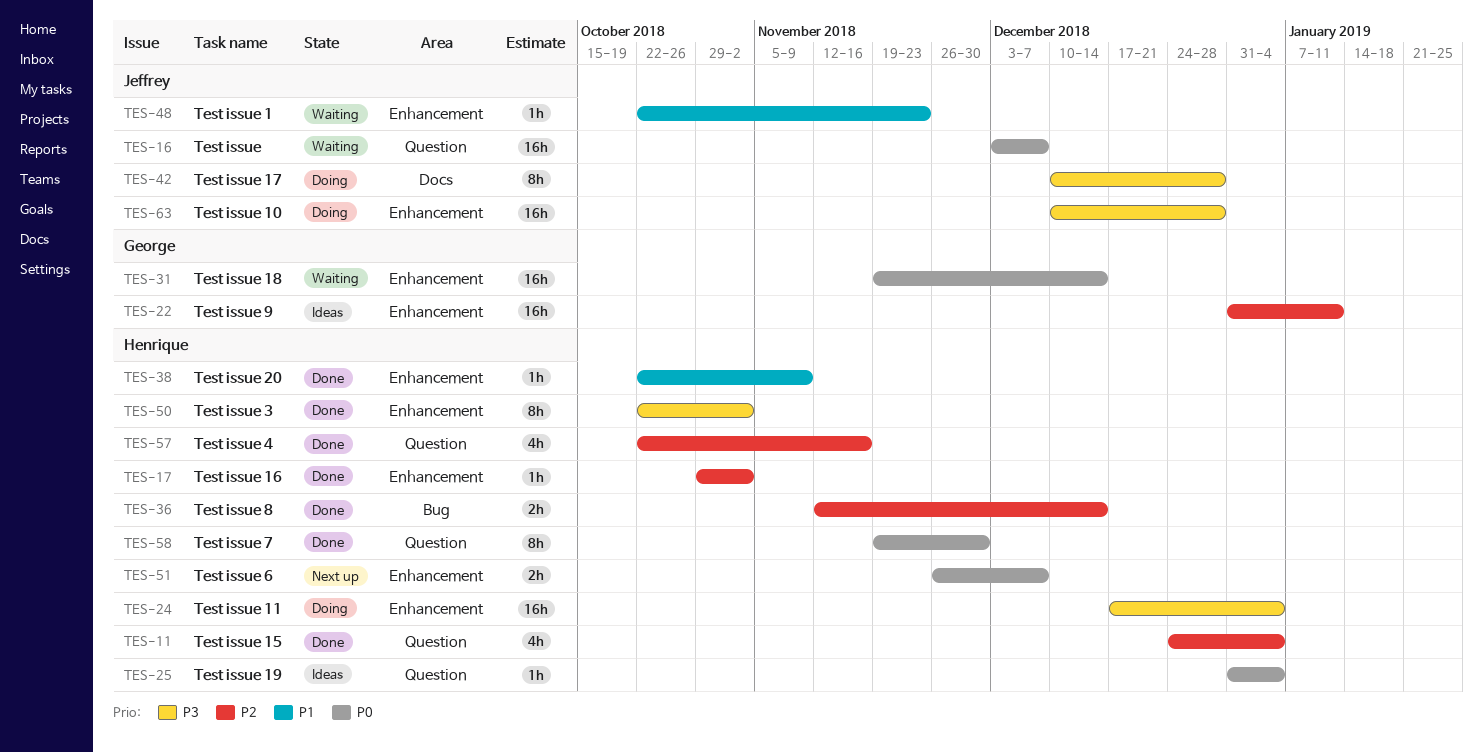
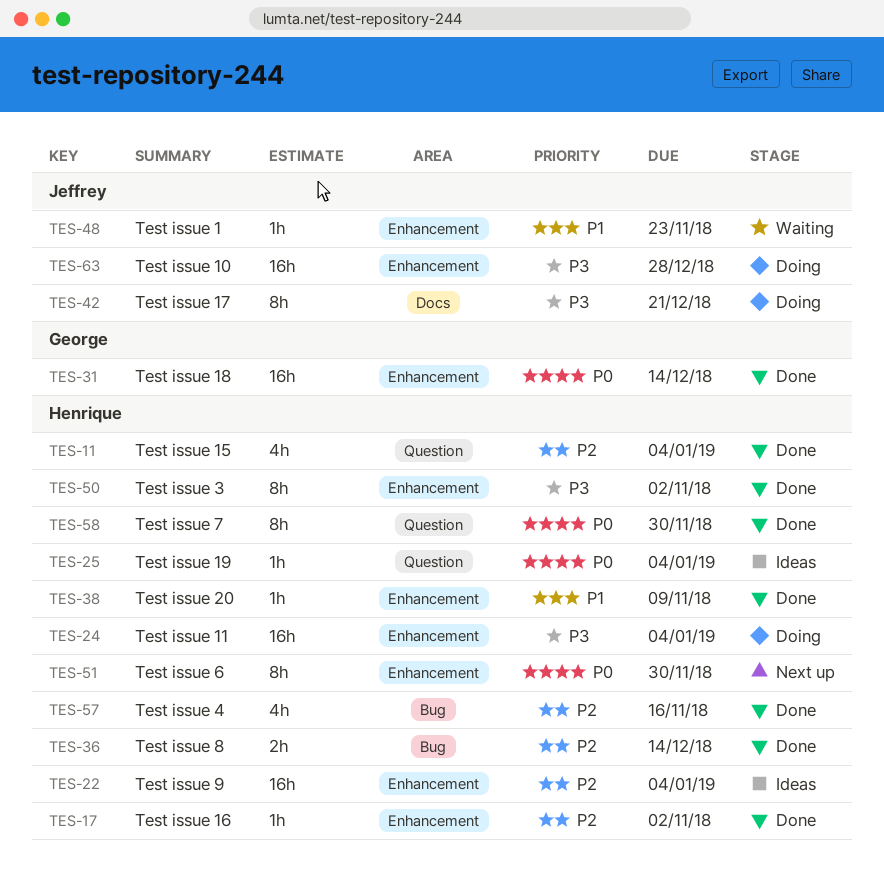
TES-16: present -> none
TES-22, owner: George -> Henrique
TES-22, due: Jan 11 -> Jan 4
TES-31, status: Waiting -> Done
TES-42, due: Dec 28 -> Dec 21
TES-51, estimate: 2h -> 8h
TES-51, due: Dec 7 -> Nov 30
TES-57, label: Question -> Bug

